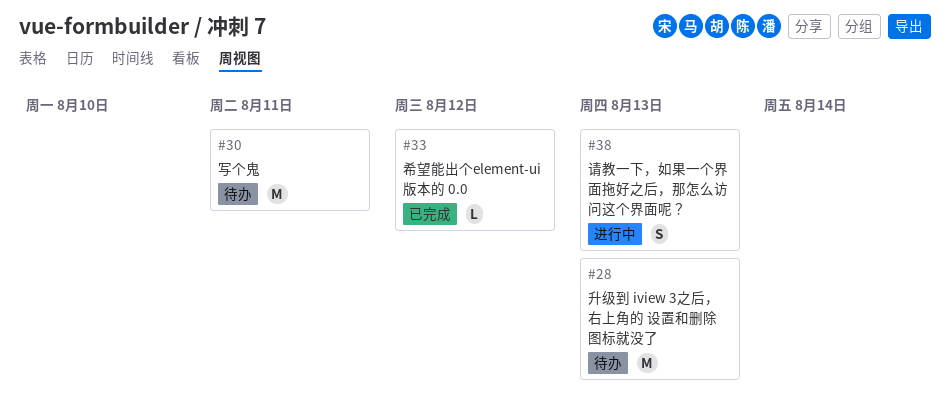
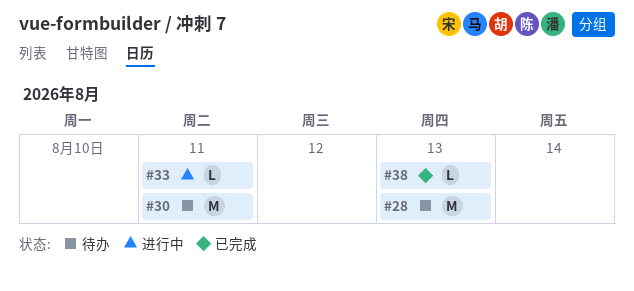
#33, status: 已完成 -> 进行中
#33, due: Aug 12 -> Aug 11
#38, status: 进行中 -> 已完成
#38, estimate: S -> L

